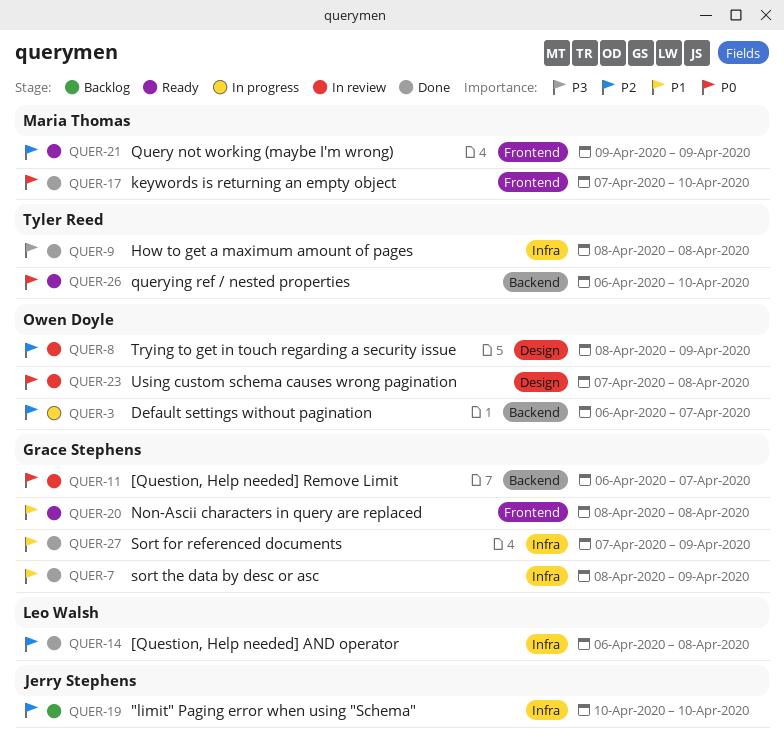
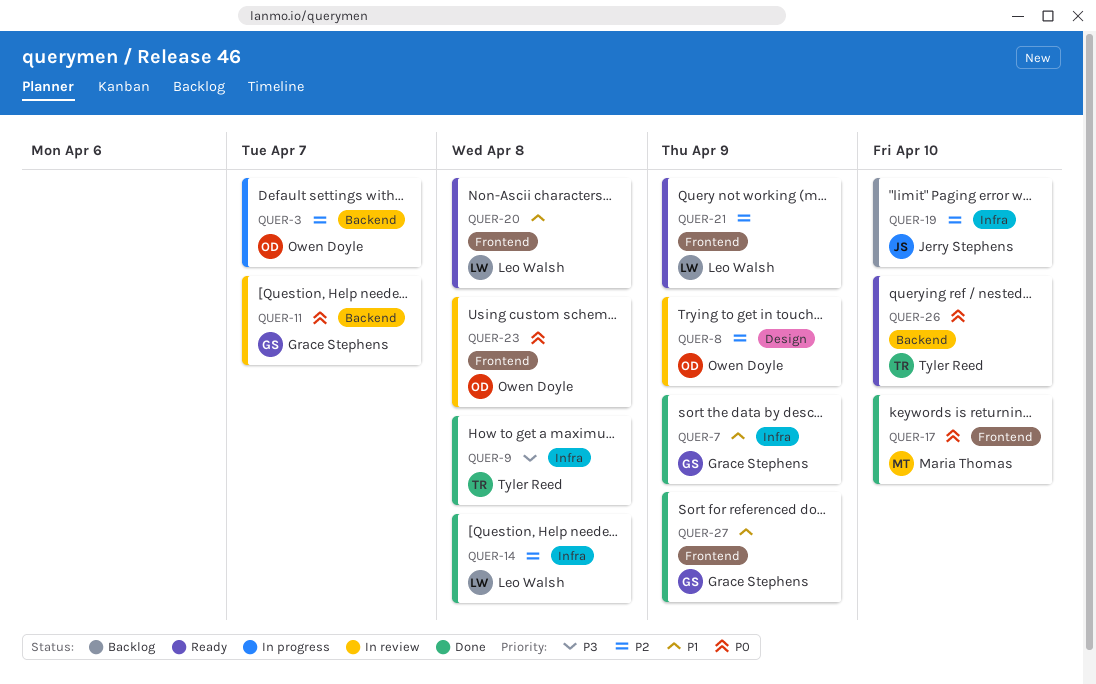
QUER-20, owner: Grace Stephens -> Leo Walsh
QUER-21, owner: Maria Thomas -> Leo Walsh
QUER-23, label: Design -> Frontend
QUER-27, label: Infra -> Frontend

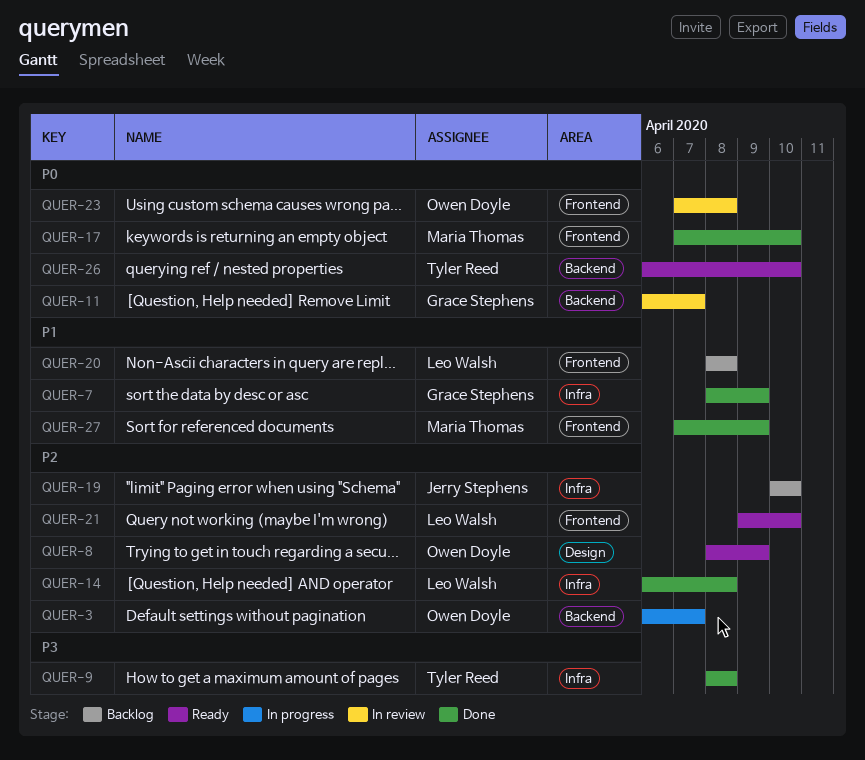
QUER-8, status: In review -> Ready
QUER-20, status: Ready -> Backlog
QUER-21, due: Apr 9 -> Apr 10
QUER-27, owner: Grace Stephens -> Maria Thomas

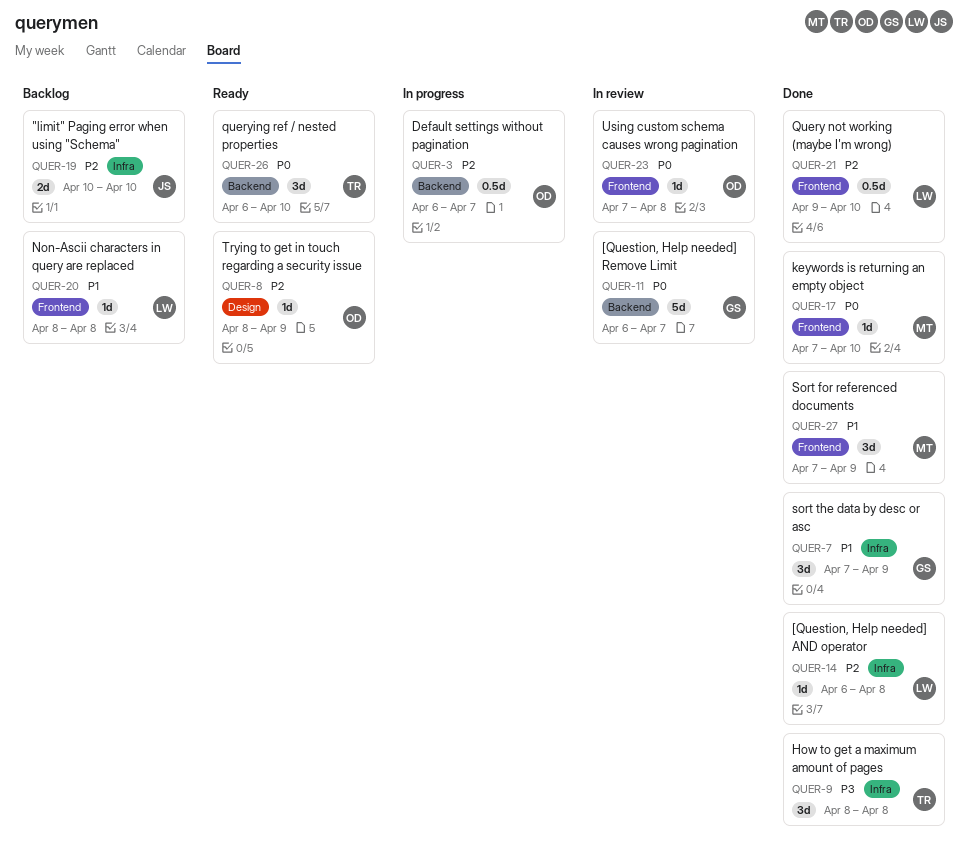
QUER-7, start: Apr 8 -> Apr 7
QUER-21, status: Ready -> Done

